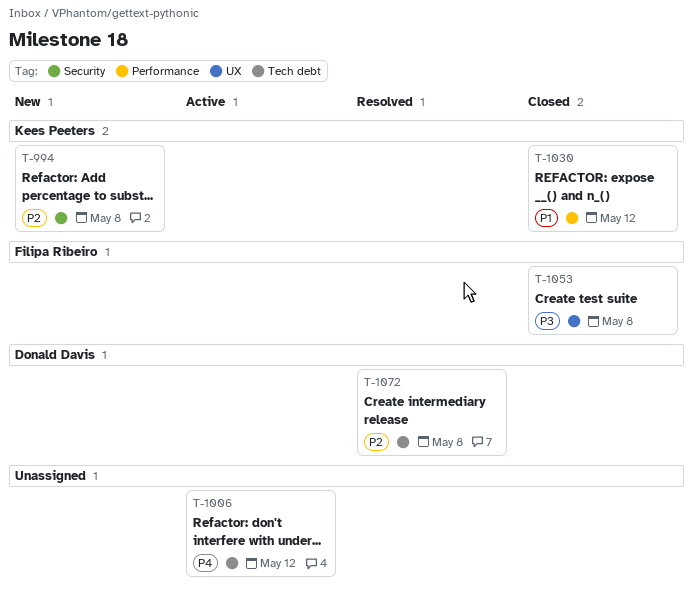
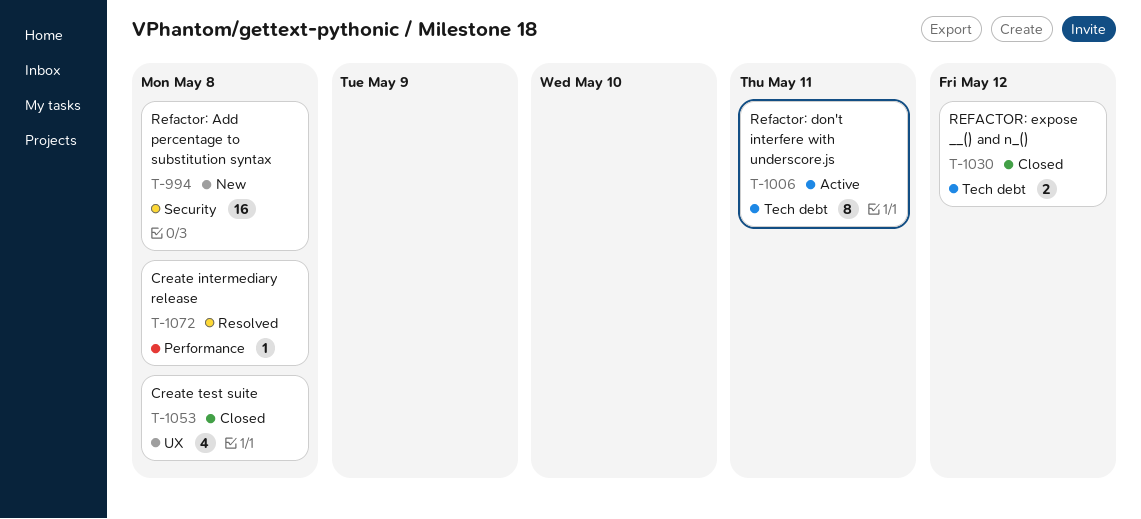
T-1006, due: May 12 -> May 11
T-1030, label: Performance -> Tech debt
T-1072, label: Tech debt -> Performance

